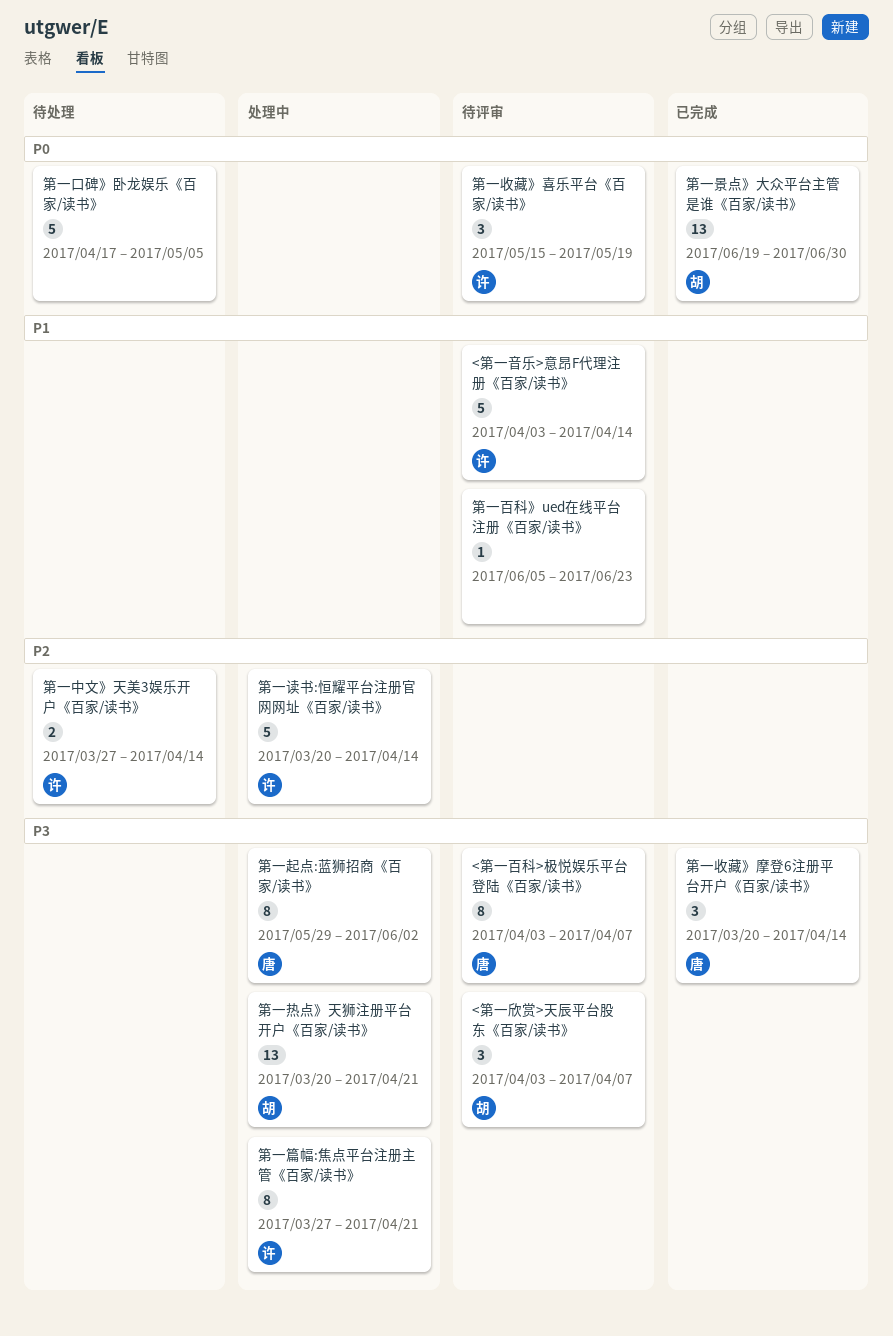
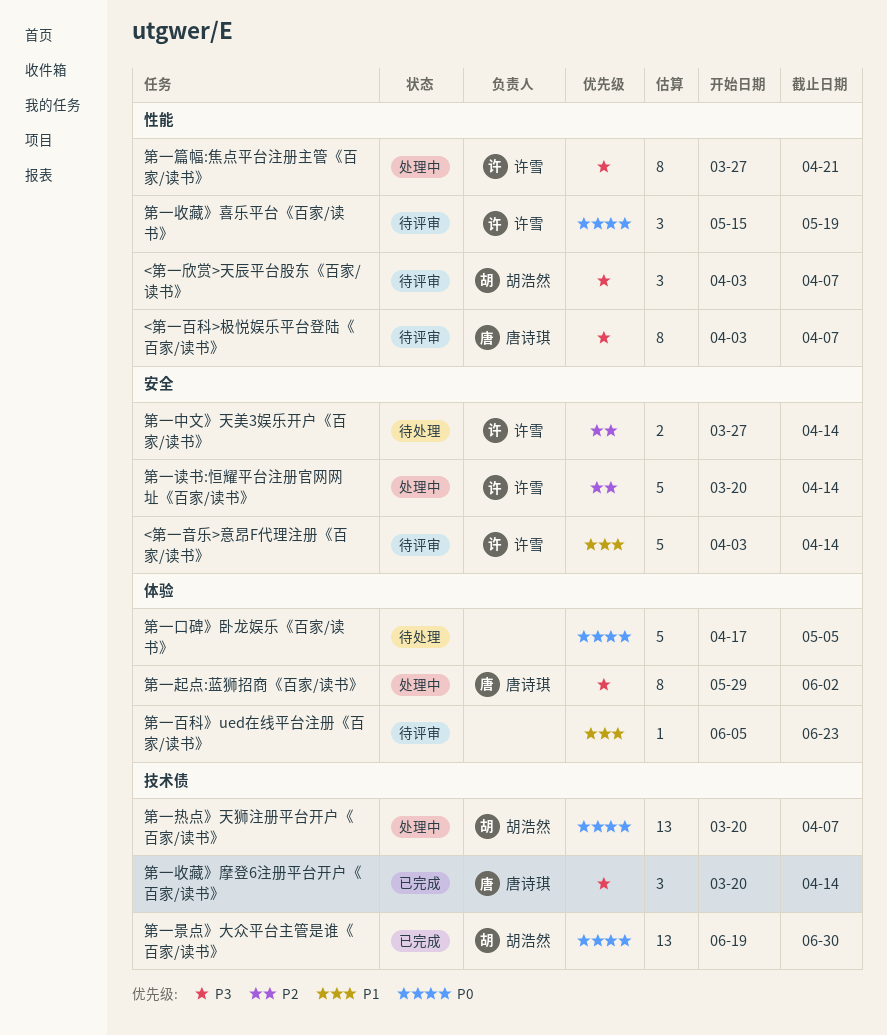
第一热点》天狮注册平台开户《百家/读书》, priority: P3 -> P0
第一热点》天狮注册平台开户《百家/读书》, due: Apr 21 -> Apr 7

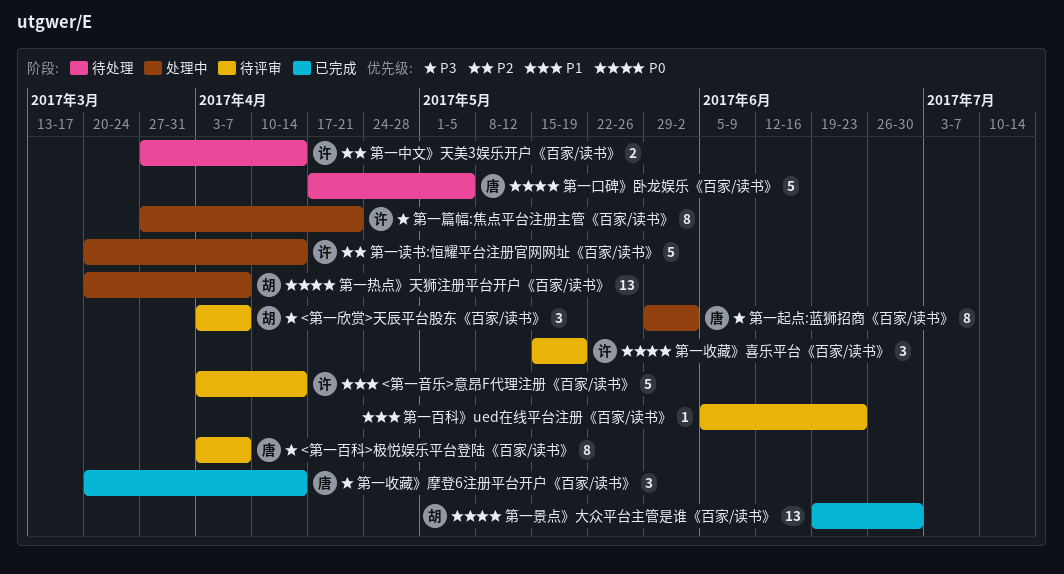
第一口碑》卧龙娱乐《百家/读书》, owner: none -> 唐诗琪

